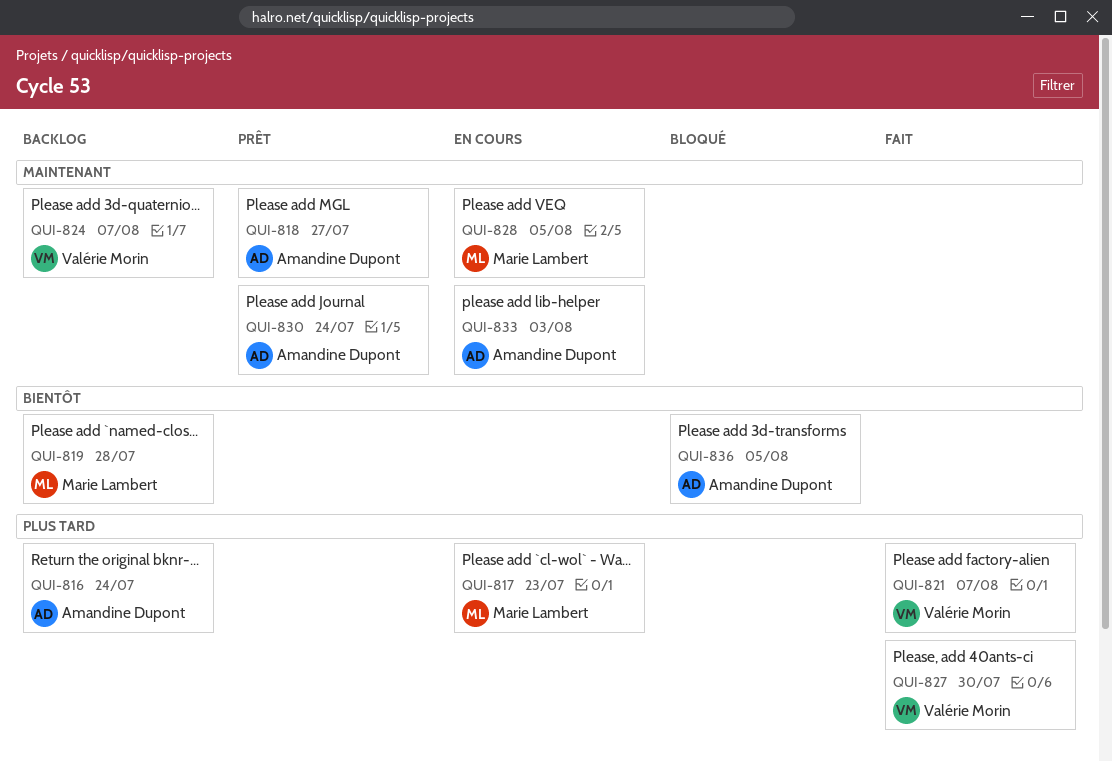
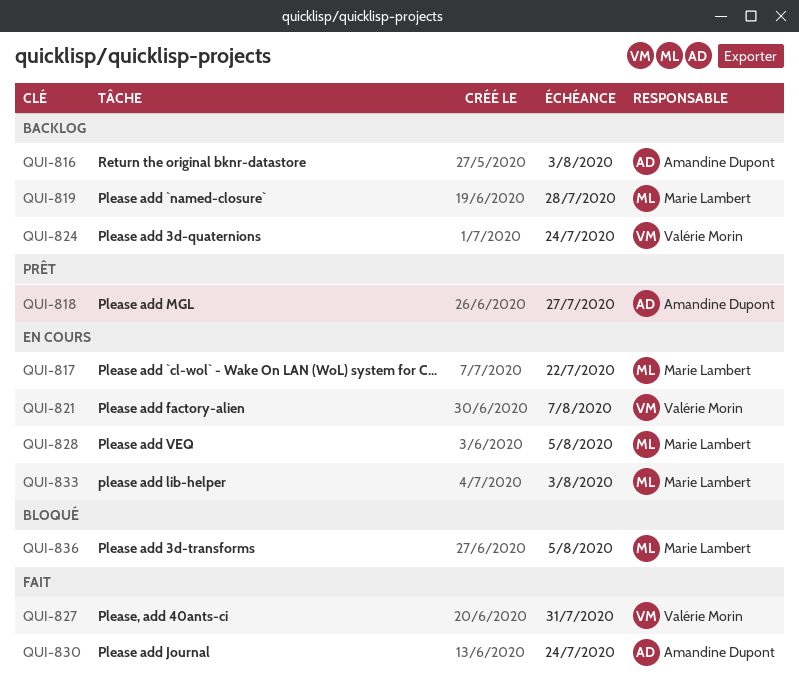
QUI-816, due: Jul 24 -> Aug 3
QUI-817, due: Jul 23 -> Jul 22
QUI-821, status: Fait -> En cours
QUI-824, due: Aug 7 -> Jul 24
QUI-827, due: Jul 30 -> Jul 31
QUI-830, status: Prêt -> Fait
QUI-833, owner: Amandine Dupont -> Marie Lambert
QUI-836, owner: Amandine Dupont -> Marie Lambert

